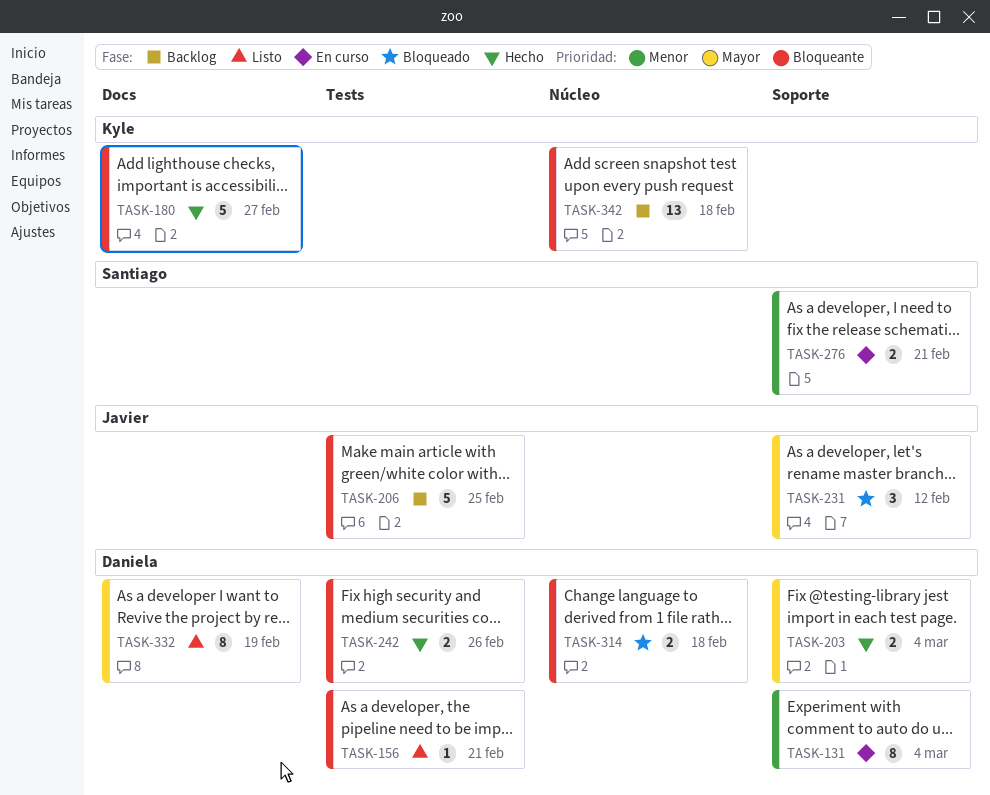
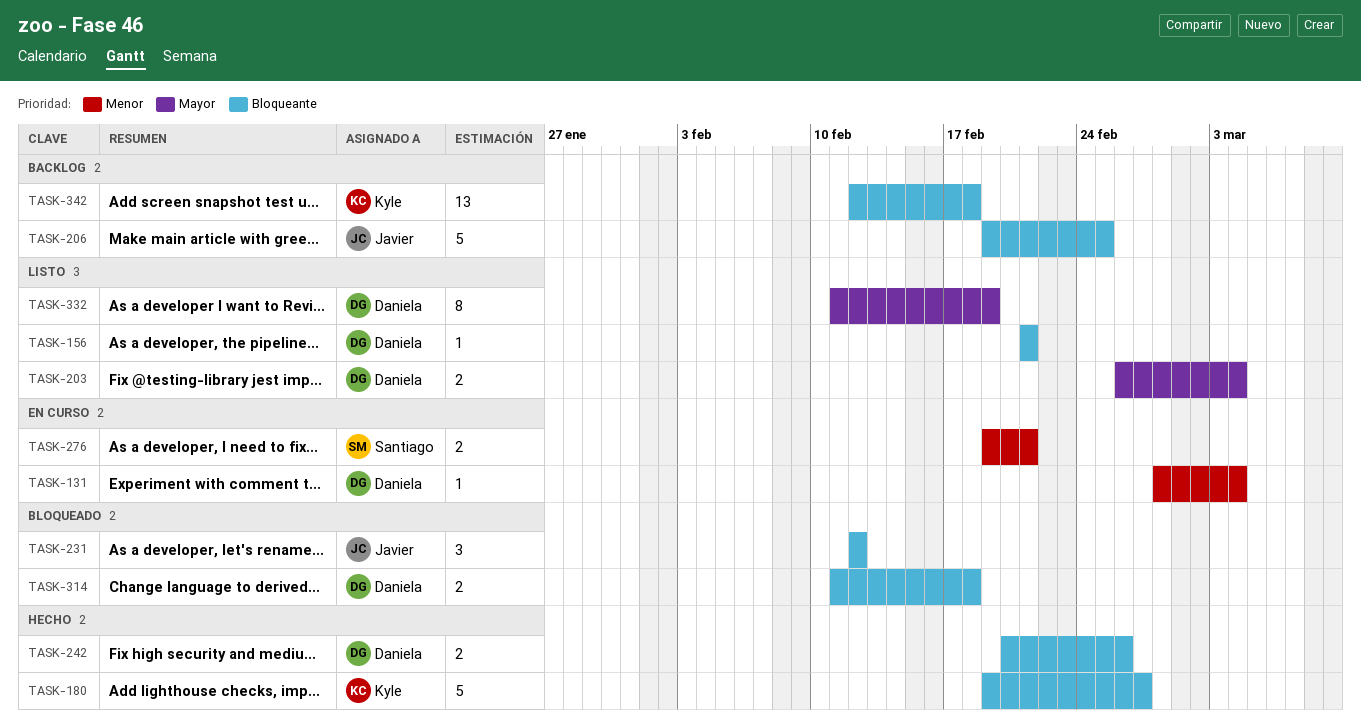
TASK-131, estimate: 8 -> 1
TASK-203, status: Hecho -> Listo
TASK-231, priority: Mayor -> Bloqueante

